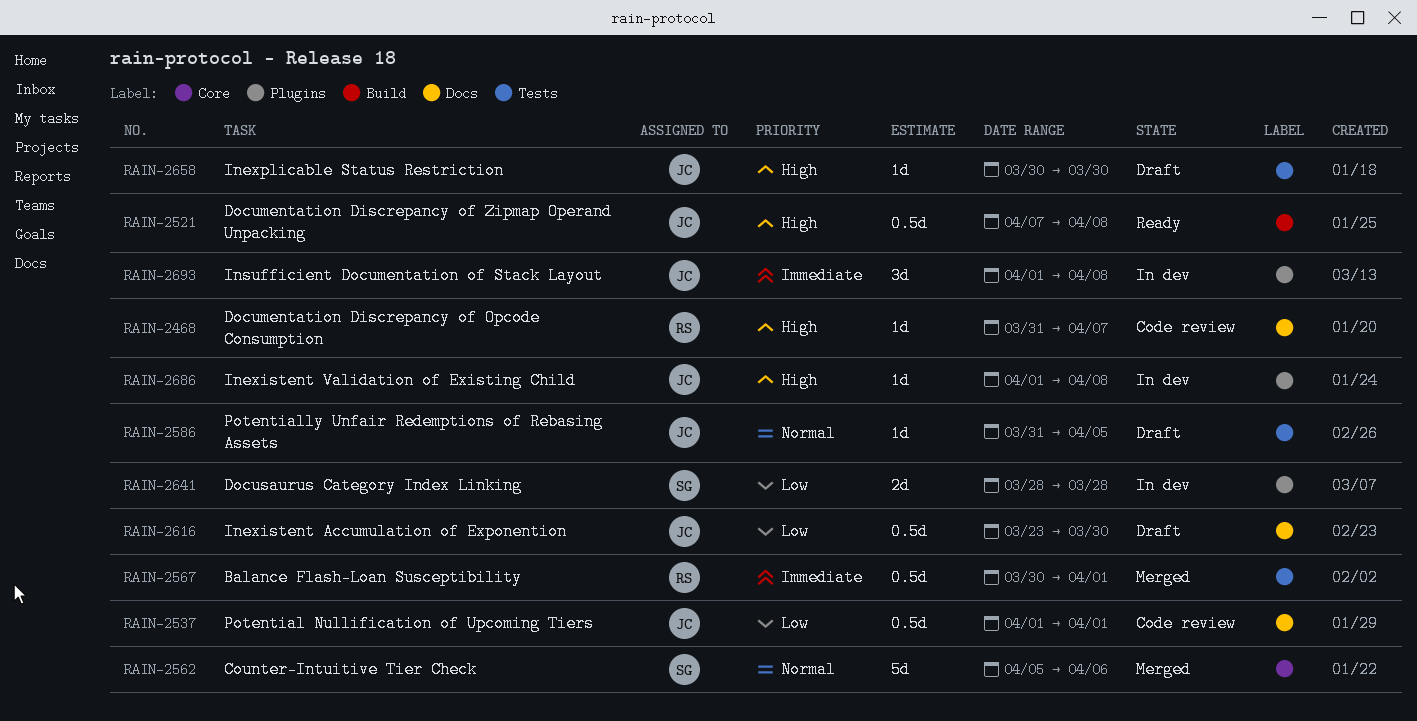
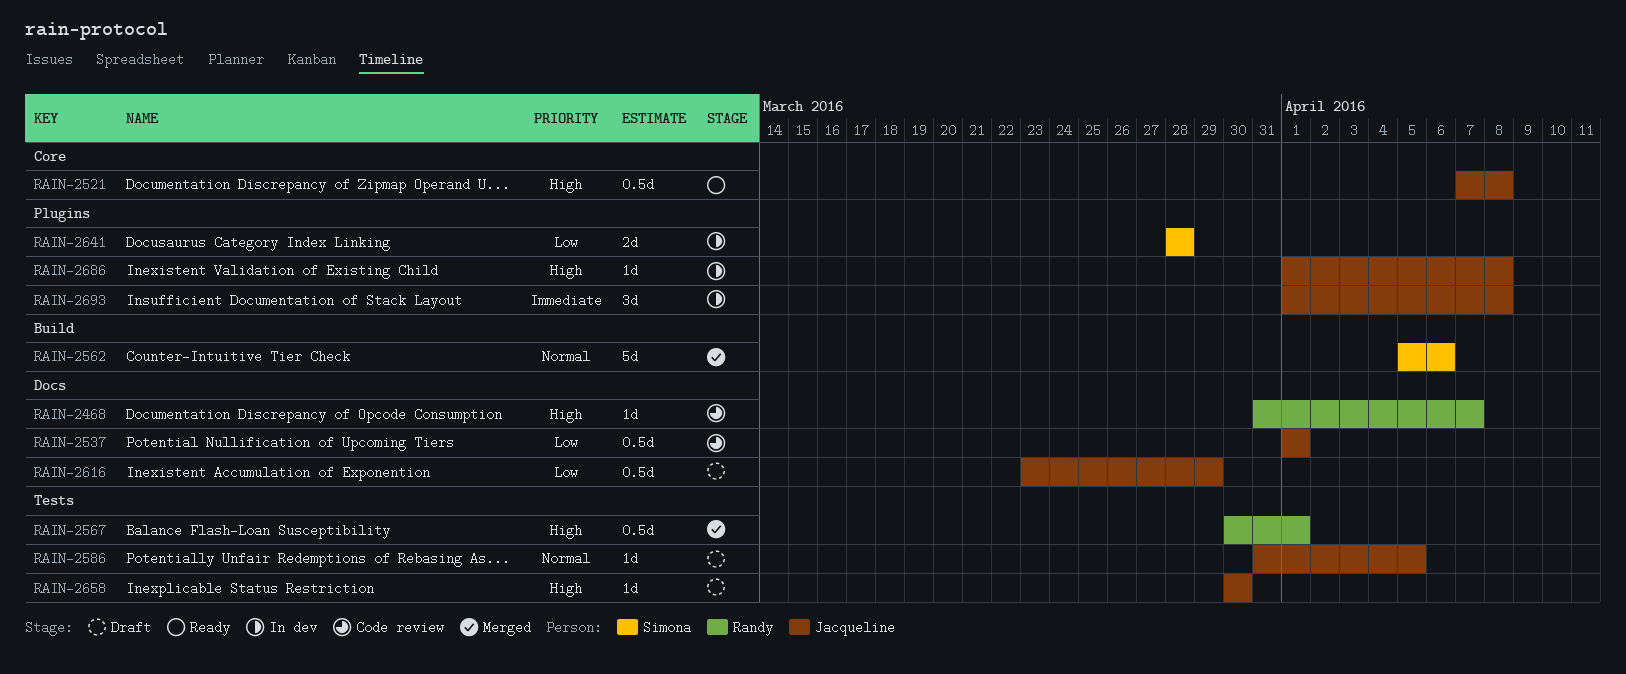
RAIN-2521, label: Build -> Core
RAIN-2562, label: Core -> Build
RAIN-2567, priority: Immediate -> High
RAIN-2616, due: Mar 30 -> Mar 29

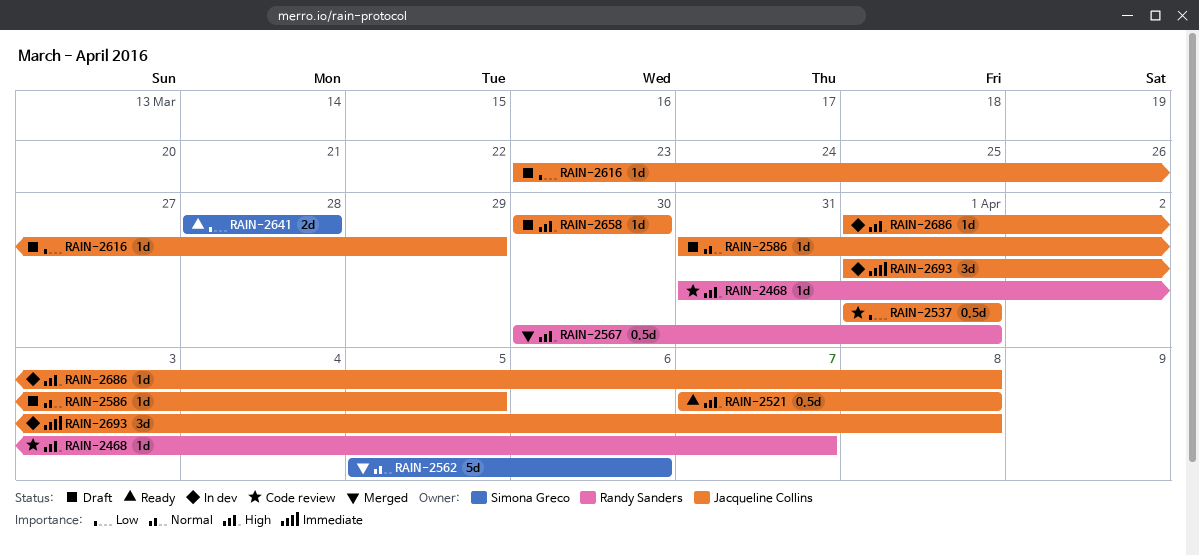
RAIN-2616, estimate: 0.5d -> 1d
RAIN-2641, status: In dev -> Ready

